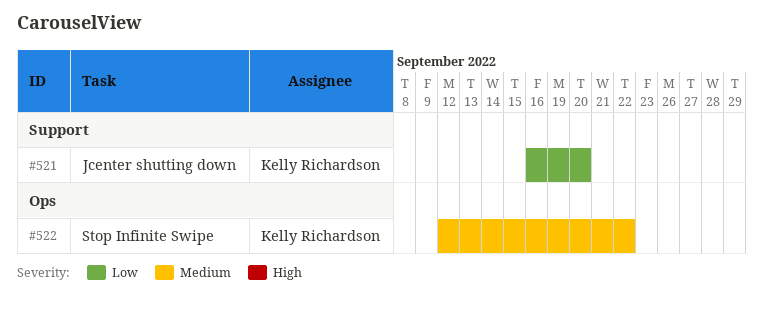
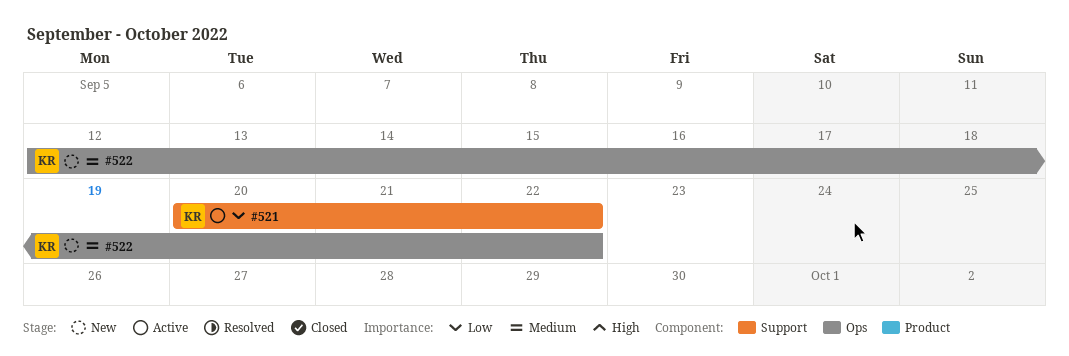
#521, start: Sep 16 -> Sep 20
#521, due: Sep 20 -> Sep 22

